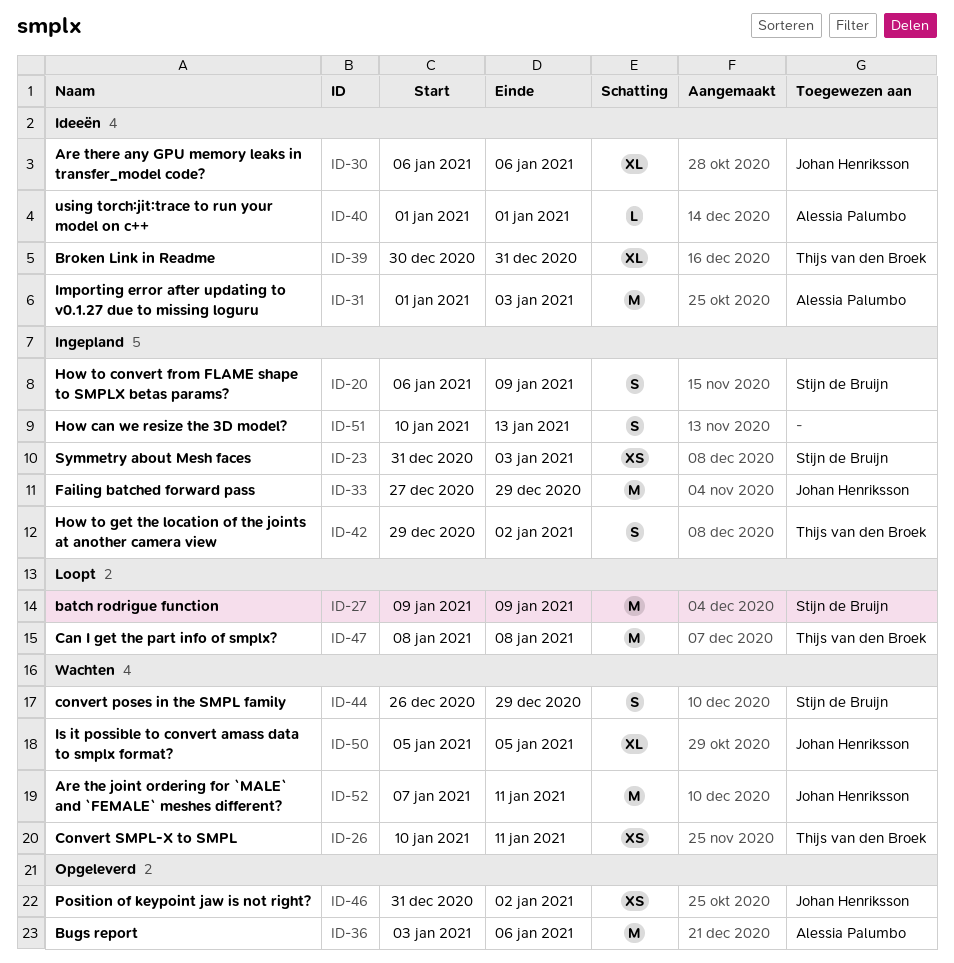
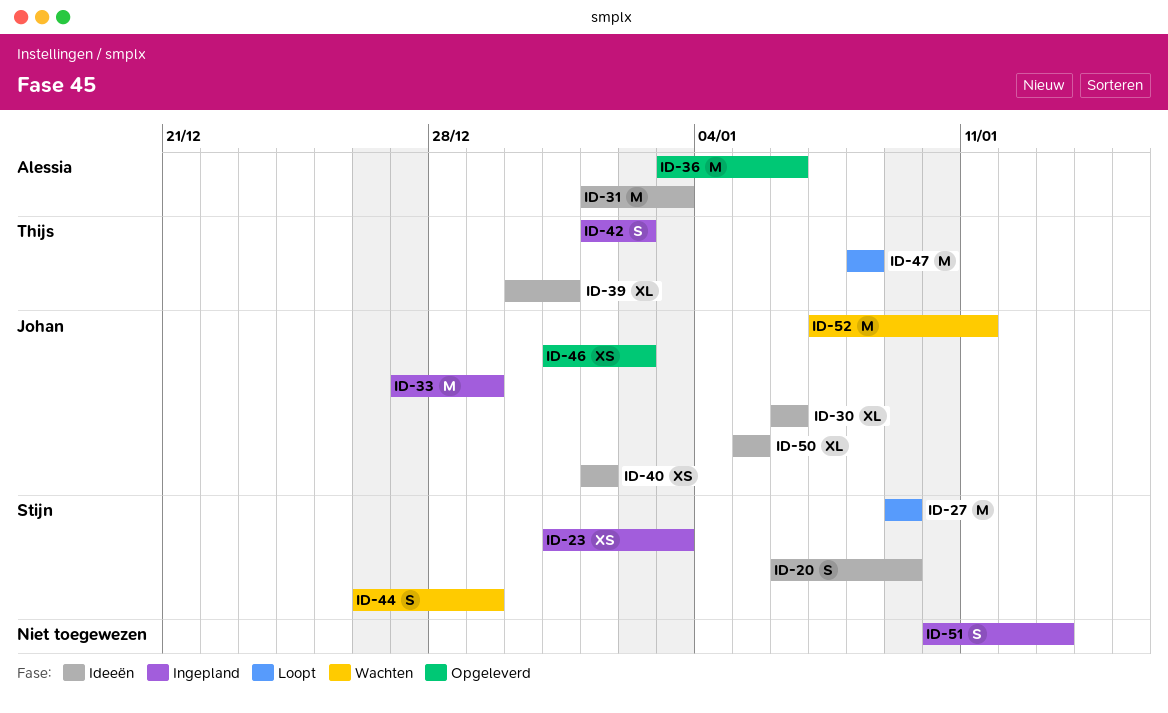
ID-20, status: Ingepland -> Ideeën
ID-26: present -> none
ID-40, owner: Alessia Palumbo -> Johan Henriksson
ID-40, estimate: L -> XS
ID-42, start: Dec 29 -> Jan 1
ID-50, status: Wachten -> Ideeën

